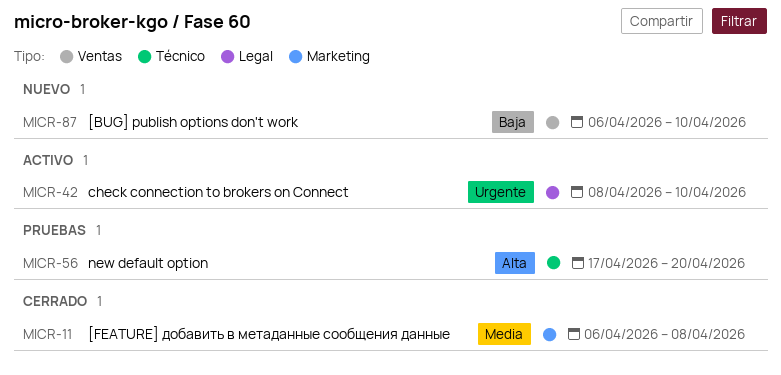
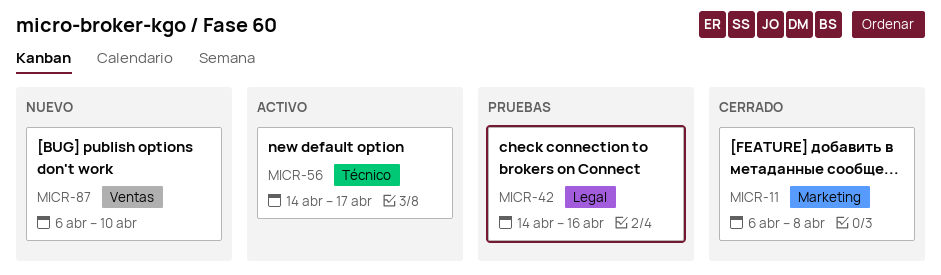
MICR-42, status: Activo -> Pruebas
MICR-42, start: Apr 8 -> Apr 14
MICR-42, due: Apr 10 -> Apr 16
MICR-56, status: Pruebas -> Activo
MICR-56, start: Apr 17 -> Apr 14
MICR-56, due: Apr 20 -> Apr 17

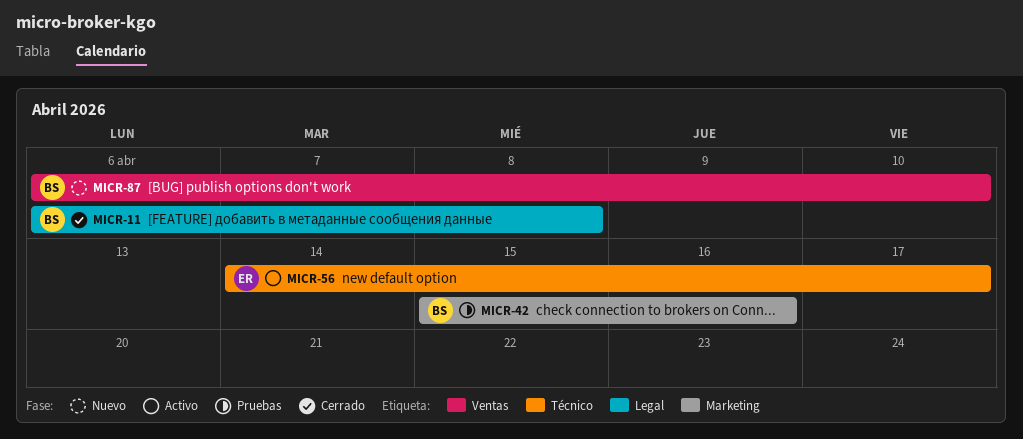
MICR-11, label: Marketing -> Legal
MICR-42, label: Legal -> Marketing
MICR-42, start: Apr 14 -> Apr 15

